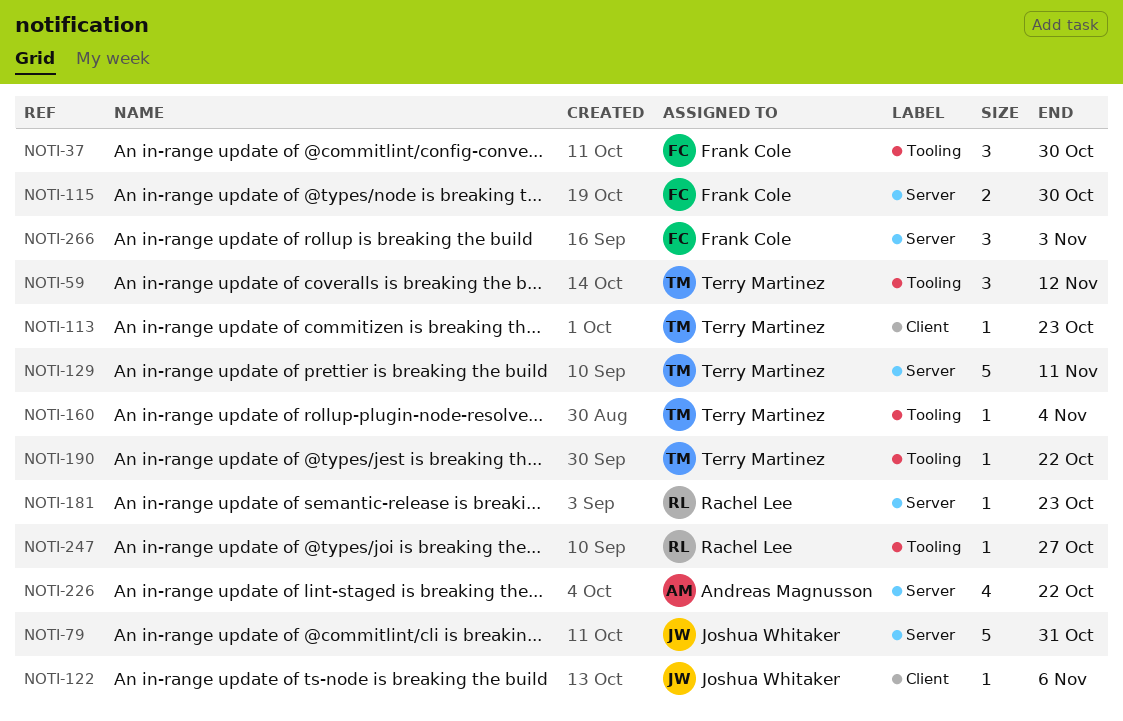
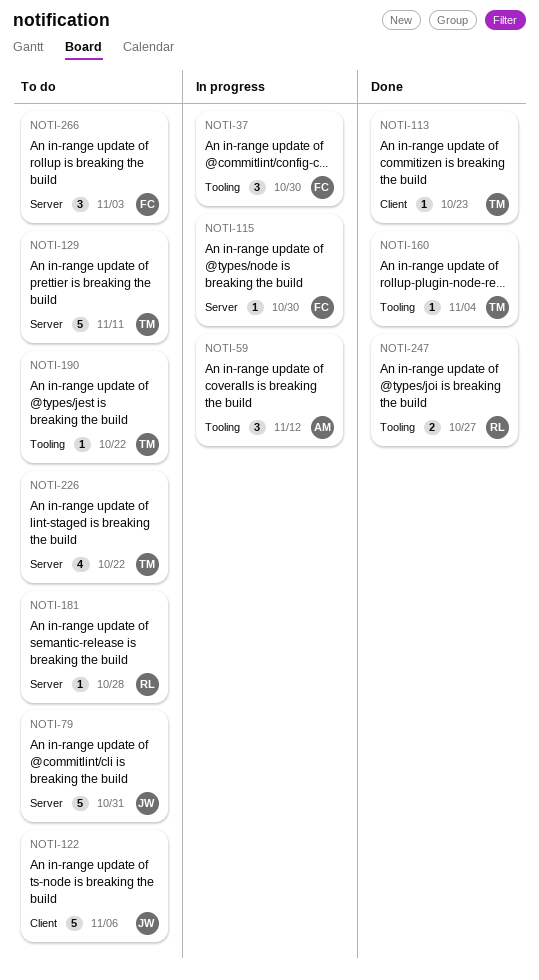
NOTI-59, owner: Terry Martinez -> Andreas Magnusson
NOTI-115, estimate: 2 -> 1
NOTI-122, estimate: 1 -> 5
NOTI-181, due: Oct 23 -> Oct 28
NOTI-226, owner: Andreas Magnusson -> Terry Martinez
NOTI-247, estimate: 1 -> 2

